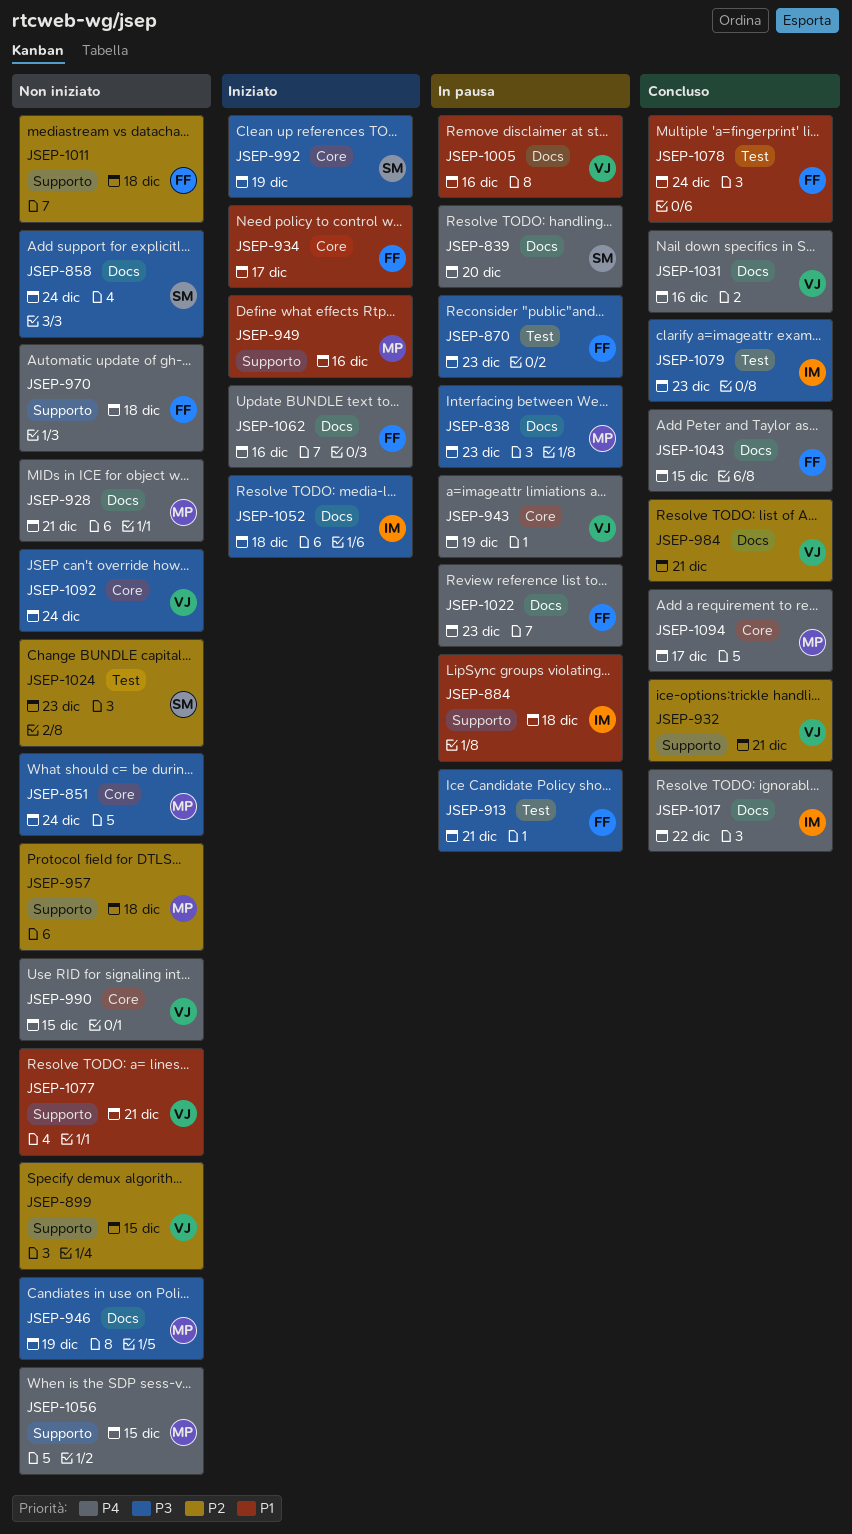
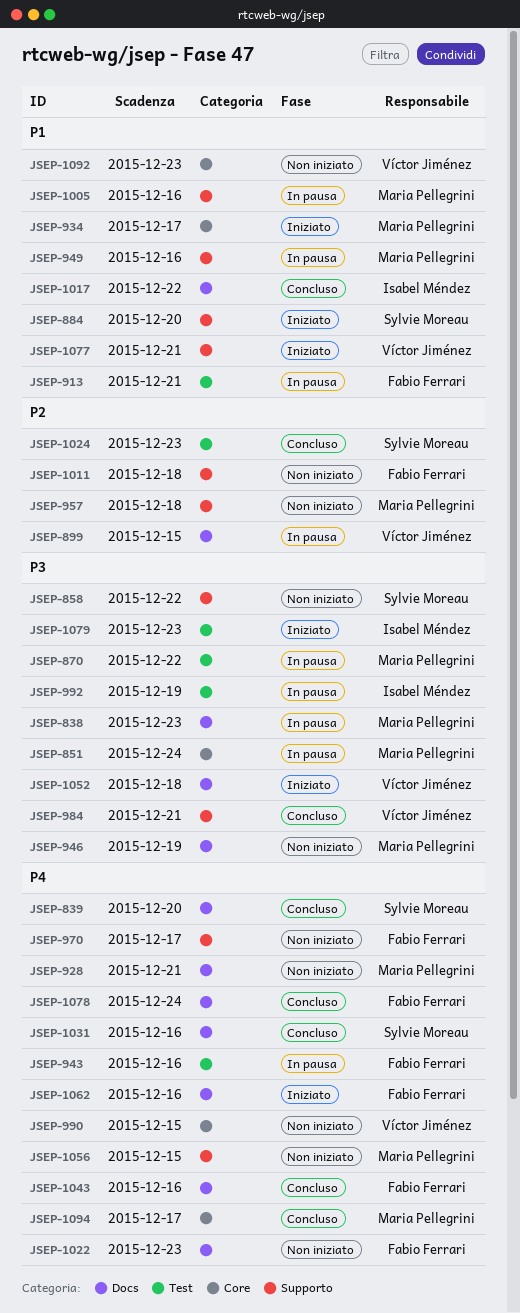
JSEP-839, status: In pausa -> Concluso
JSEP-851, status: Non iniziato -> In pausa
JSEP-858, label: Docs -> Supporto
JSEP-858, due: Dec 24 -> Dec 22
JSEP-870, owner: Fabio Ferrari -> Maria Pellegrini
JSEP-870, due: Dec 23 -> Dec 22
JSEP-884, status: In pausa -> Iniziato
JSEP-884, owner: Isabel Méndez -> Sylvie Moreau
JSEP-884, due: Dec 18 -> Dec 20
JSEP-899, status: Non iniziato -> In pausa
JSEP-899, label: Supporto -> Docs
JSEP-913, priority: P3 -> P1
JSEP-932: present -> none
JSEP-934, owner: Fabio Ferrari -> Maria Pellegrini
JSEP-943, owner: Víctor Jiménez -> Fabio Ferrari
JSEP-943, label: Core -> Test
JSEP-943, due: Dec 19 -> Dec 16
JSEP-949, status: Iniziato -> In pausa
JSEP-970, due: Dec 18 -> Dec 17
JSEP-984, priority: P2 -> P3
JSEP-984, label: Docs -> Supporto
JSEP-992, status: Iniziato -> In pausa
JSEP-992, owner: Sylvie Moreau -> Isabel Méndez
JSEP-992, label: Core -> Test
JSEP-1005, owner: Víctor Jiménez -> Maria Pellegrini
JSEP-1005, label: Docs -> Supporto
JSEP-1017, priority: P4 -> P1
JSEP-1022, status: In pausa -> Non iniziato
JSEP-1024, status: Non iniziato -> Concluso
JSEP-1031, owner: Víctor Jiménez -> Sylvie Moreau
JSEP-1043, due: Dec 15 -> Dec 16
JSEP-1052, owner: Isabel Méndez -> Víctor Jiménez
JSEP-1077, status: Non iniziato -> Iniziato
JSEP-1078, priority: P1 -> P4
JSEP-1078, label: Test -> Docs
JSEP-1079, status: Concluso -> Iniziato
JSEP-1092, priority: P3 -> P1
JSEP-1092, due: Dec 24 -> Dec 23

